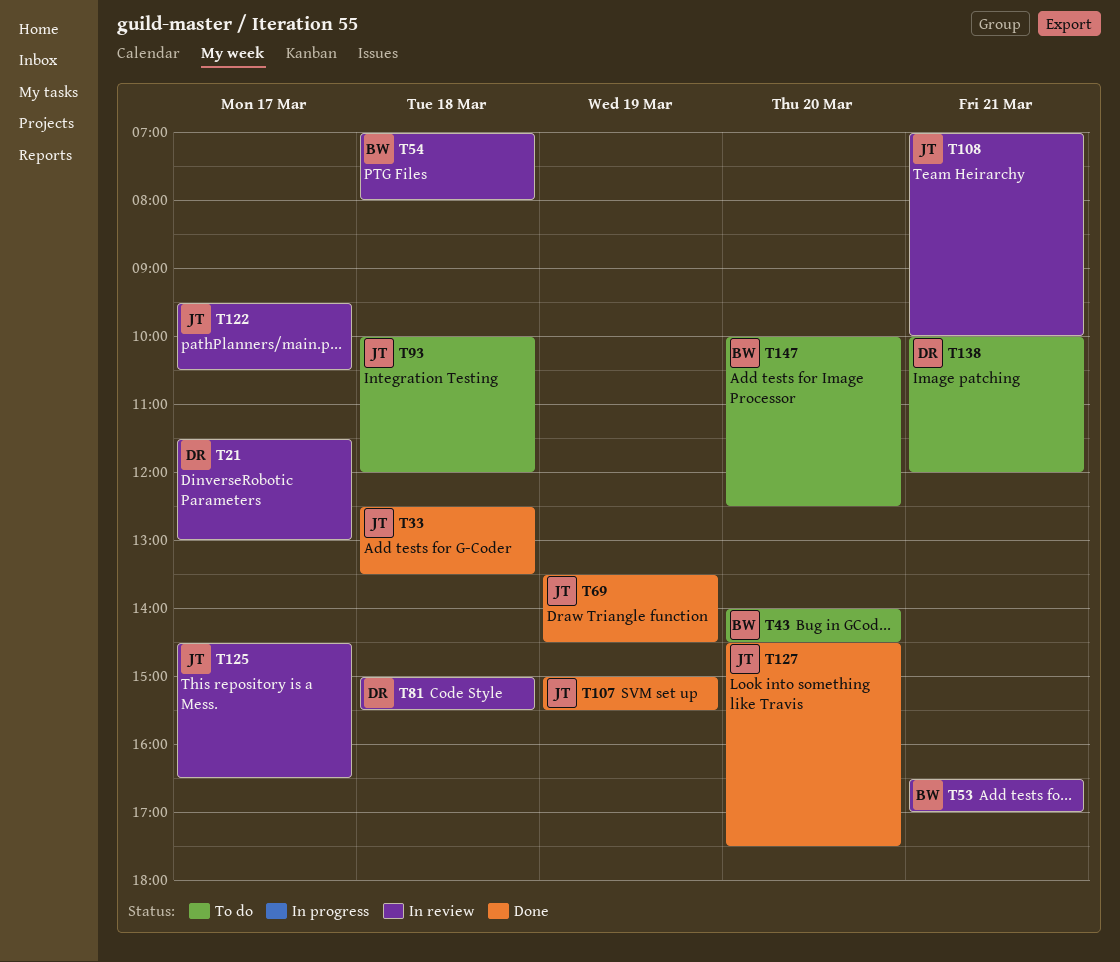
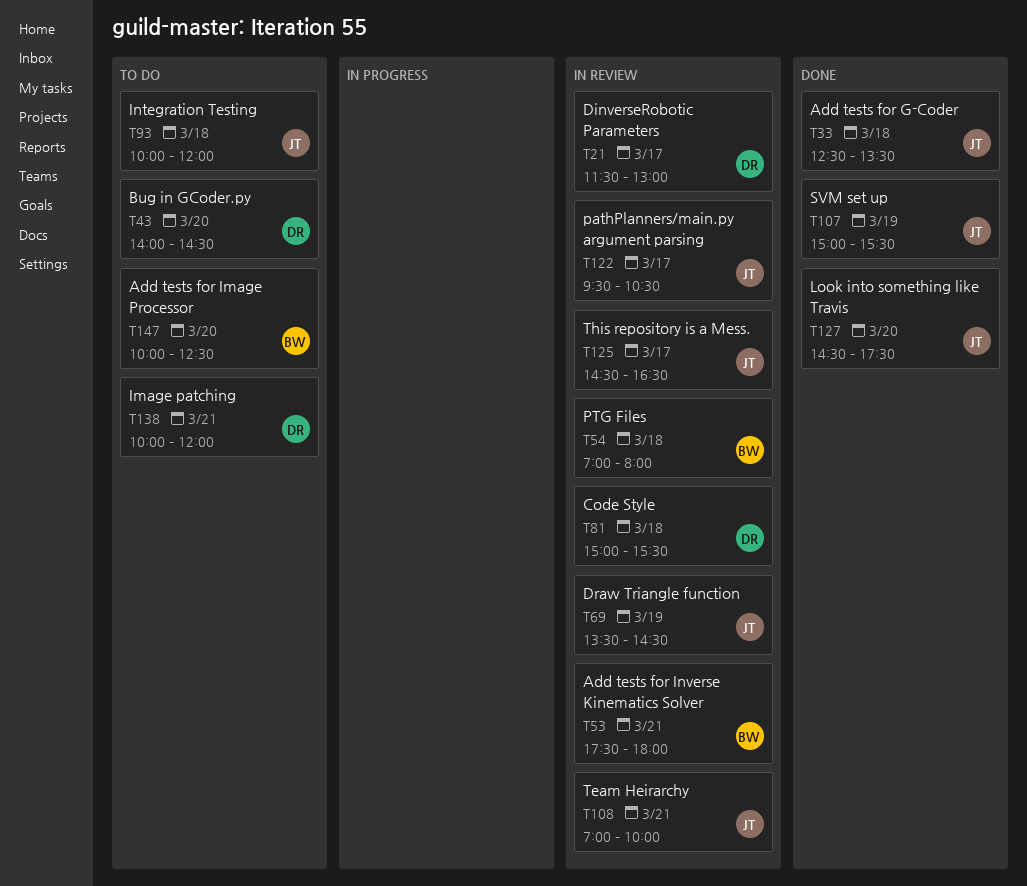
T43, owner: BW -> DR
T53, begins: 16:30 -> 17:30
T53, ends: 17:00 -> 18:00
T69, status: Done -> In review

